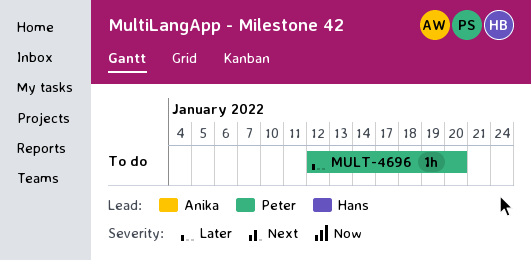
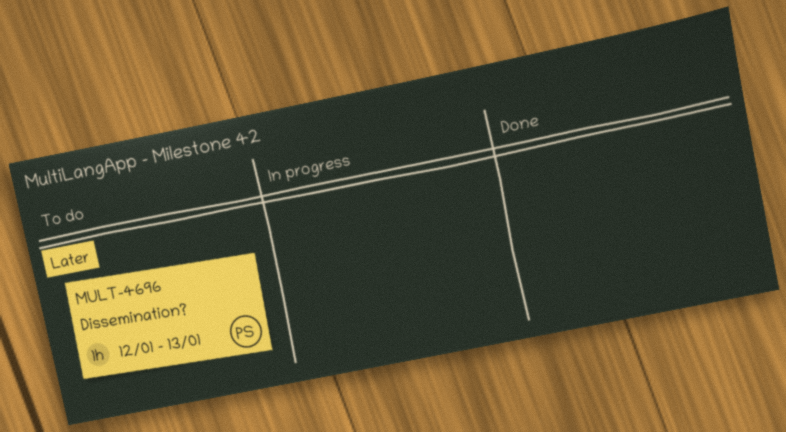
MULT-4696, due: Jan 20 -> Jan 13

